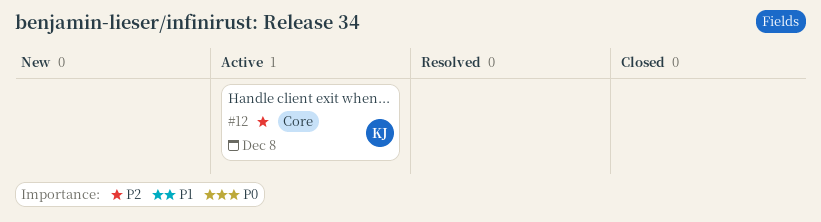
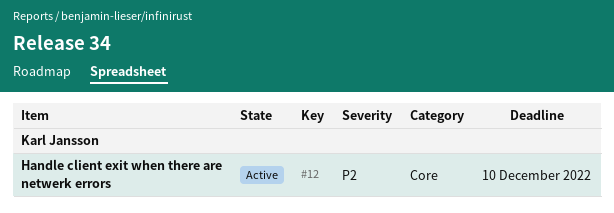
#12, due: Dec 8 -> Dec 10

